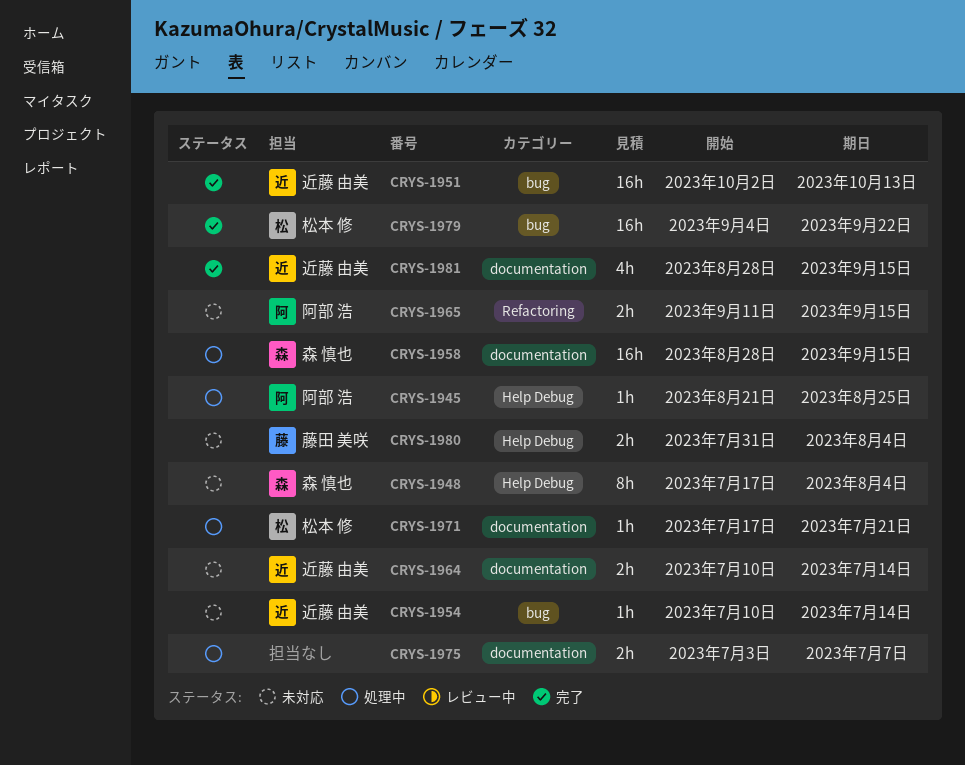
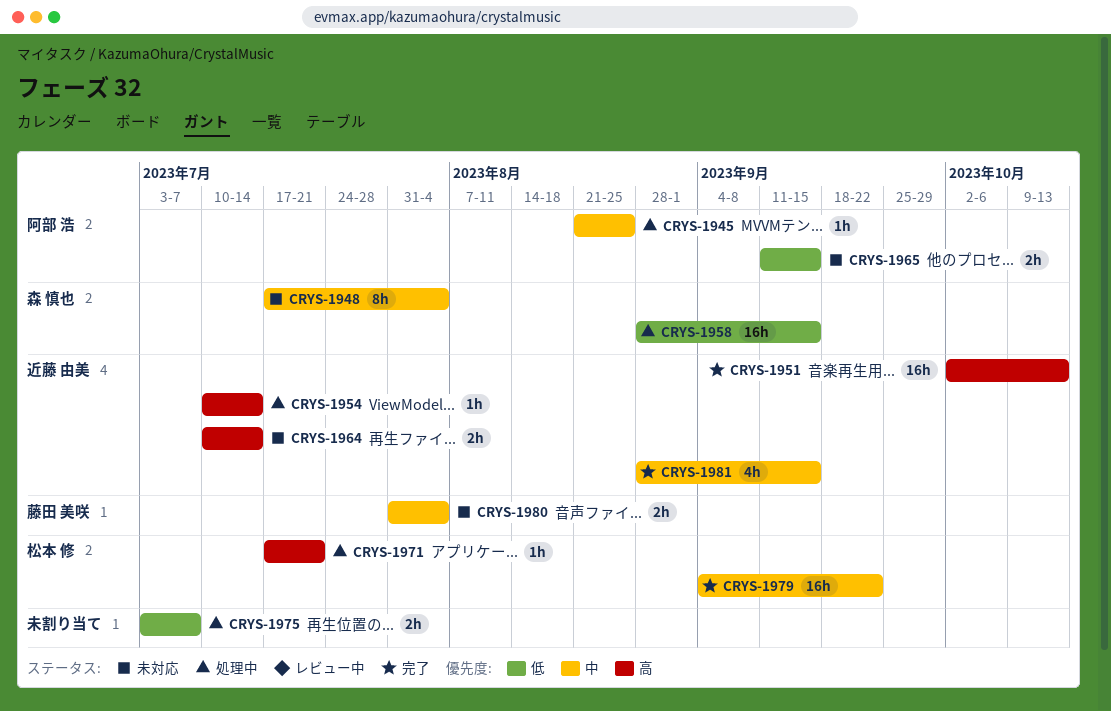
CRYS-1954, status: 未対応 -> 処理中

